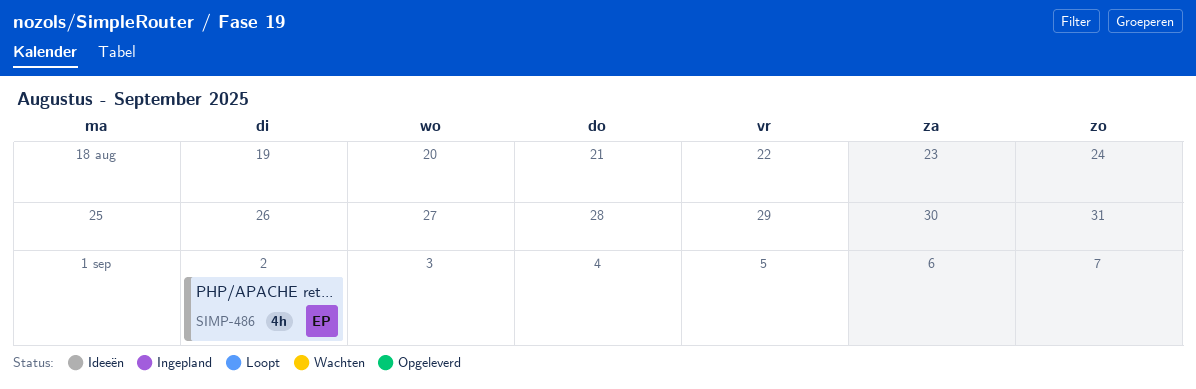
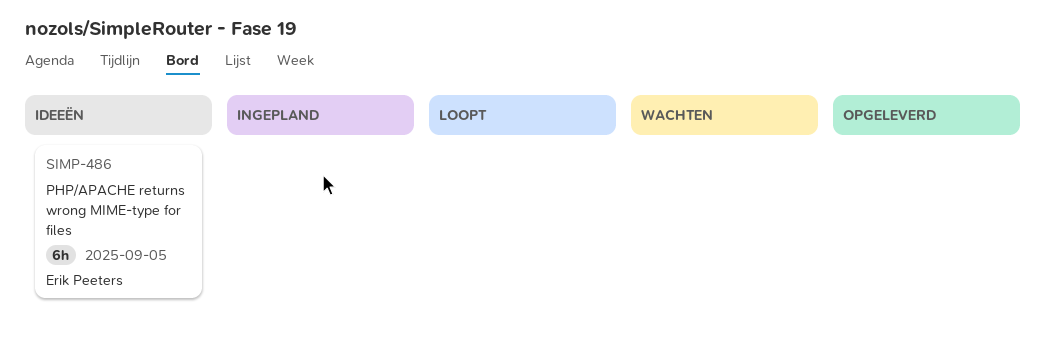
SIMP-486, estimate: 4h -> 6h
SIMP-486, due: Sep 2 -> Sep 5

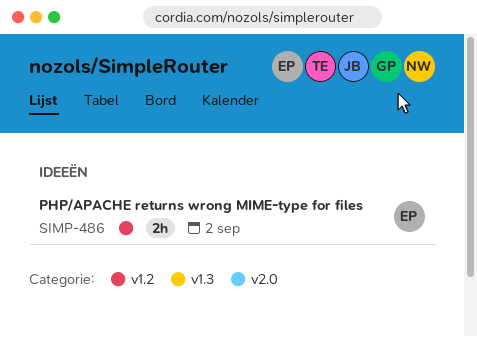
SIMP-486, estimate: 6h -> 2h
SIMP-486, due: Sep 5 -> Sep 2

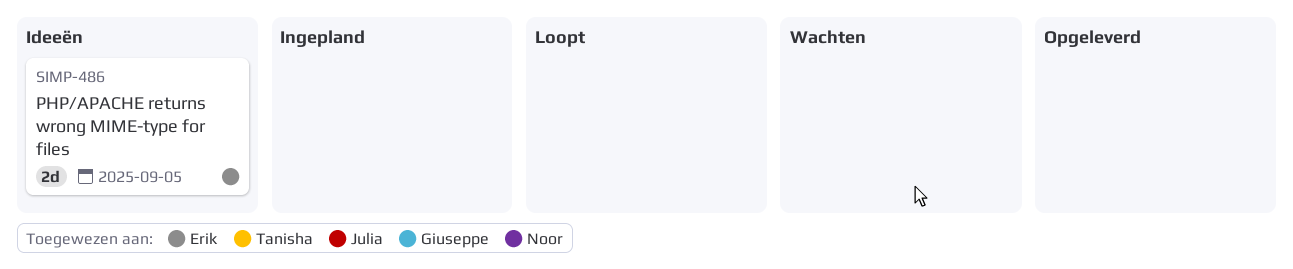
SIMP-486, estimate: 2h -> 2d
SIMP-486, due: Sep 2 -> Sep 5

